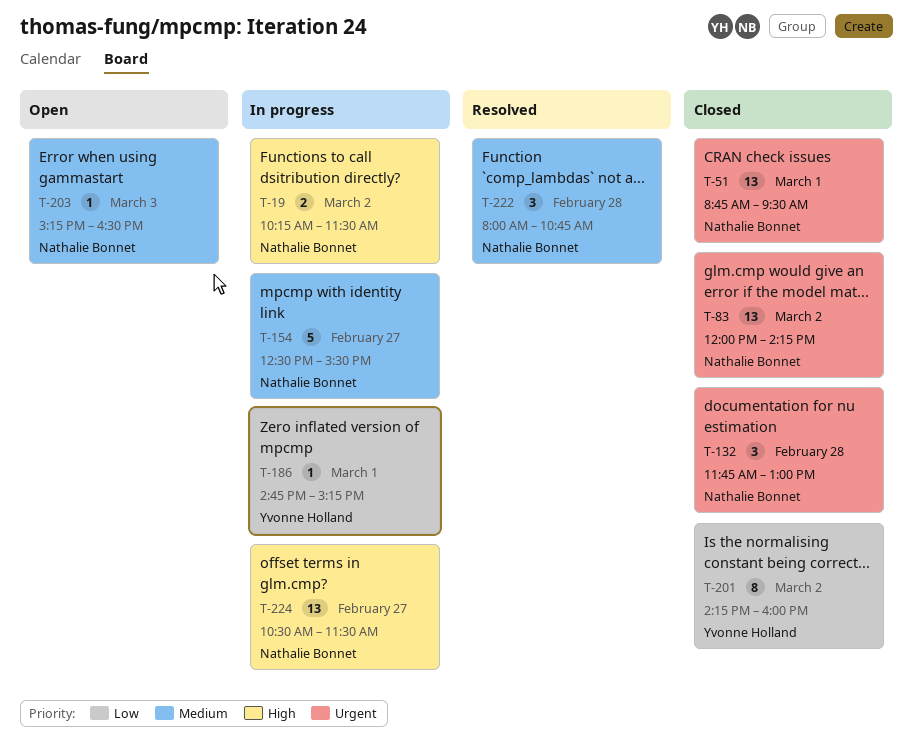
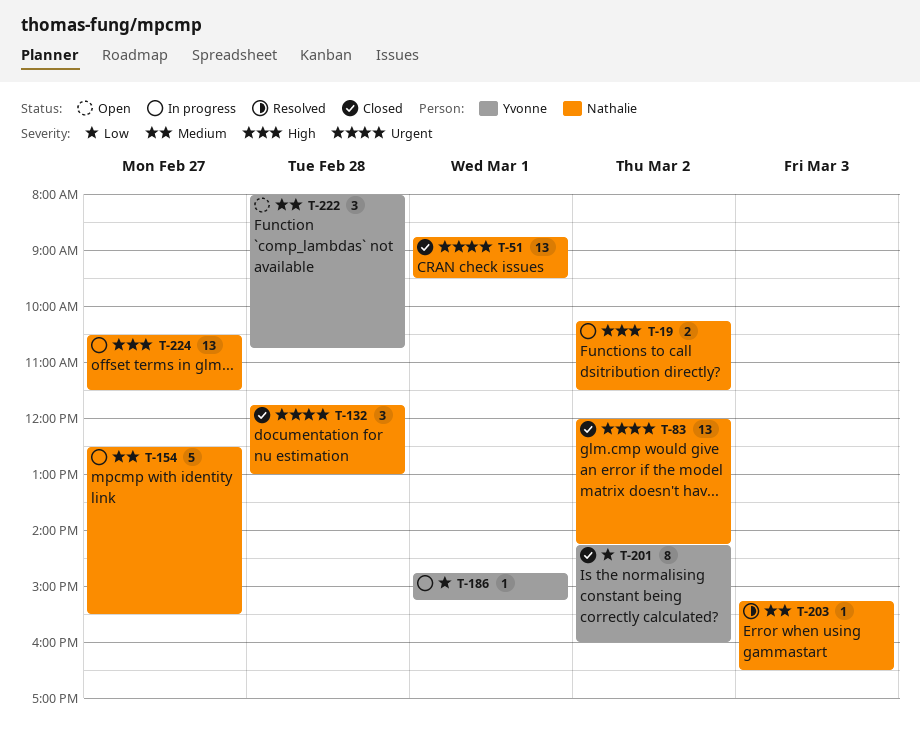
T-203, status: Open -> Resolved
T-222, status: Resolved -> Open
T-222, owner: Nathalie Bonnet -> Yvonne Holland

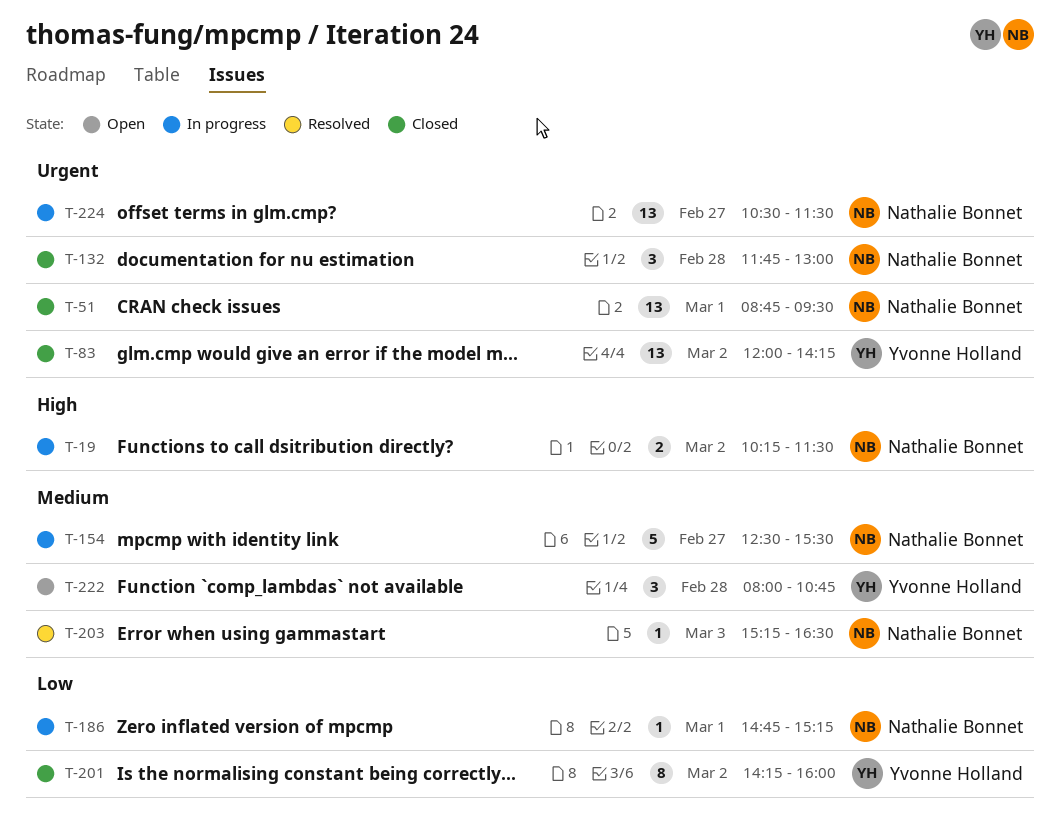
T-83, owner: Nathalie Bonnet -> Yvonne Holland
T-186, owner: Yvonne Holland -> Nathalie Bonnet
T-224, priority: High -> Urgent

